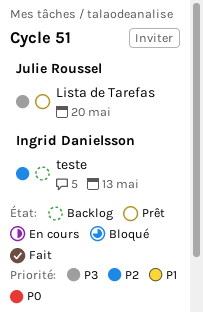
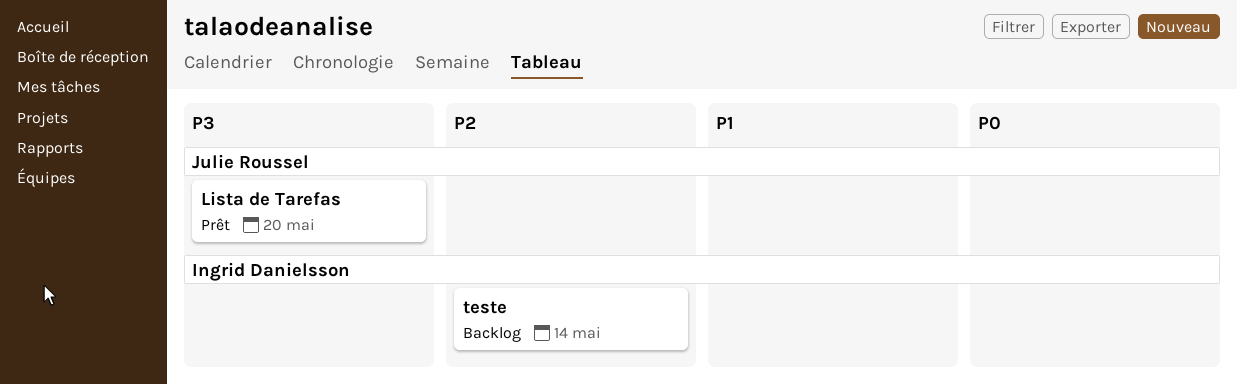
teste, due: May 13 -> May 14

